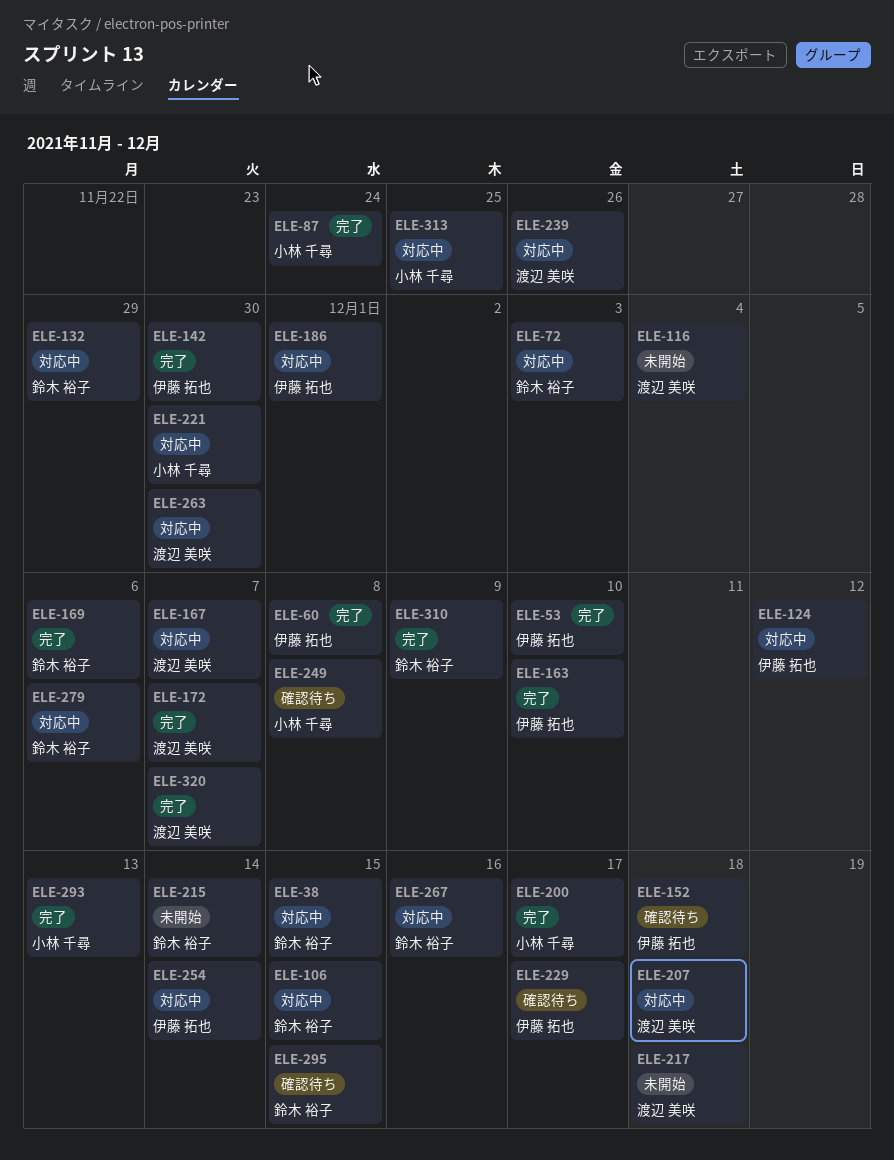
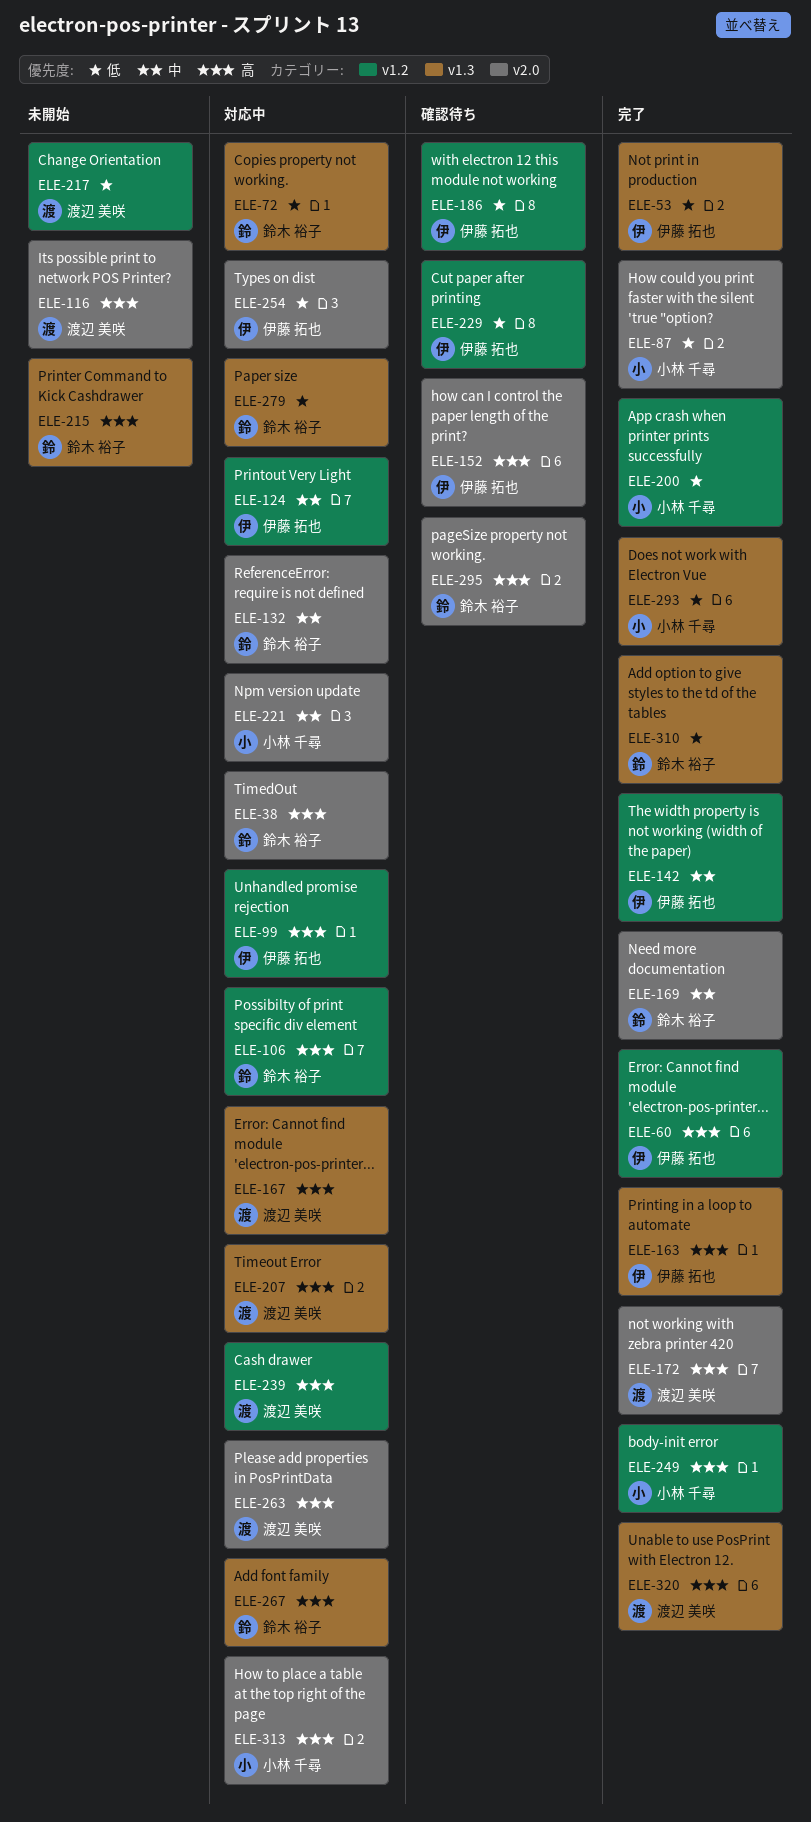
ELE-99: none -> present
ELE-186, status: 対応中 -> 確認待ち
ELE-249, status: 確認待ち -> 完了

